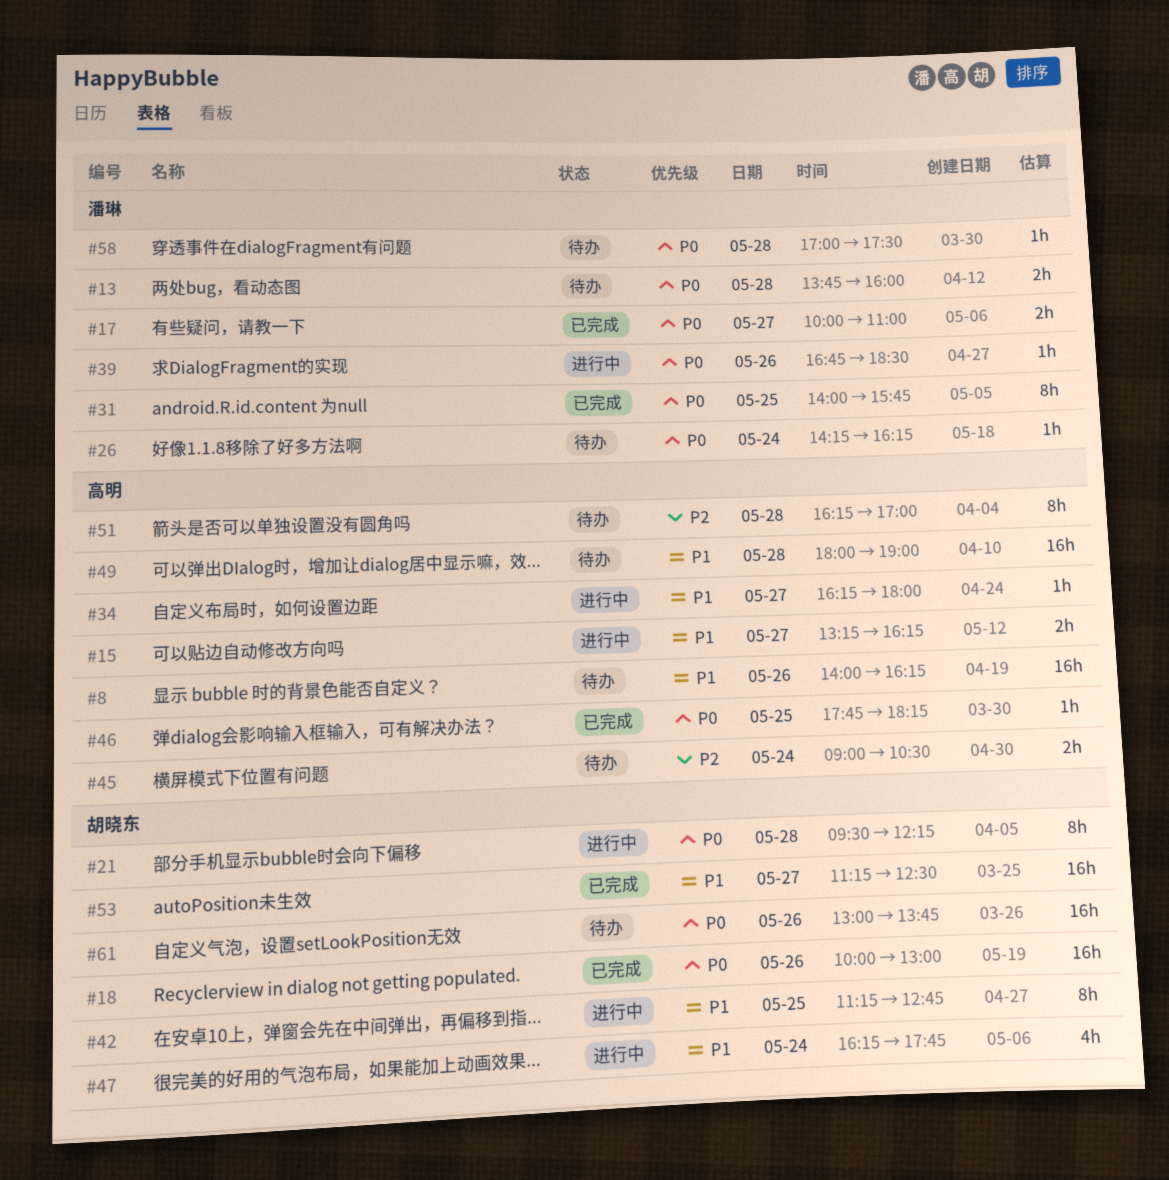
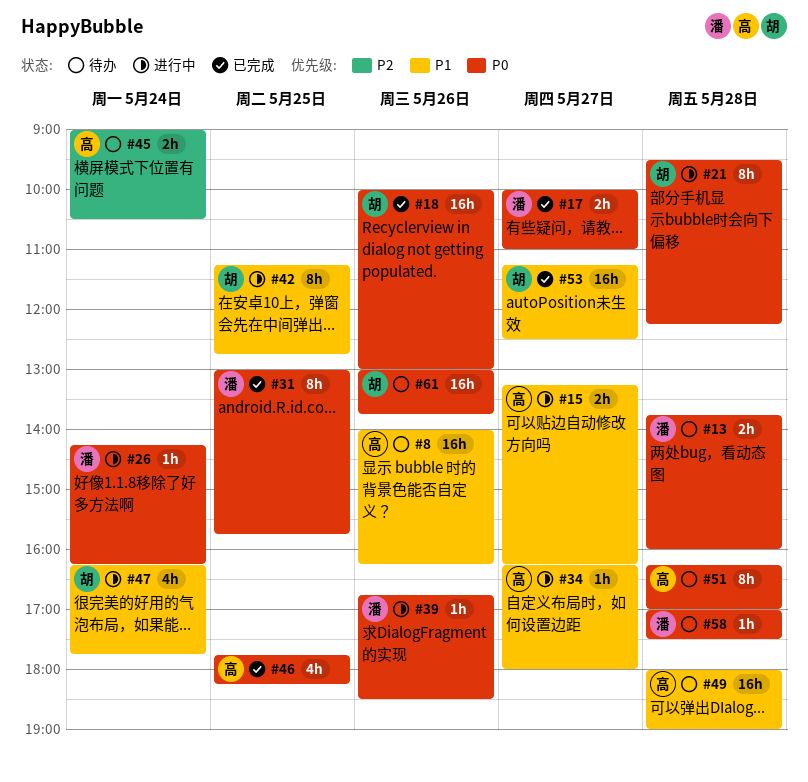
#26, status: 待办 -> 进行中
#31, begins: 14:00 -> 13:00
#46, estimate: 1h -> 4h
#51, priority: P2 -> P0

